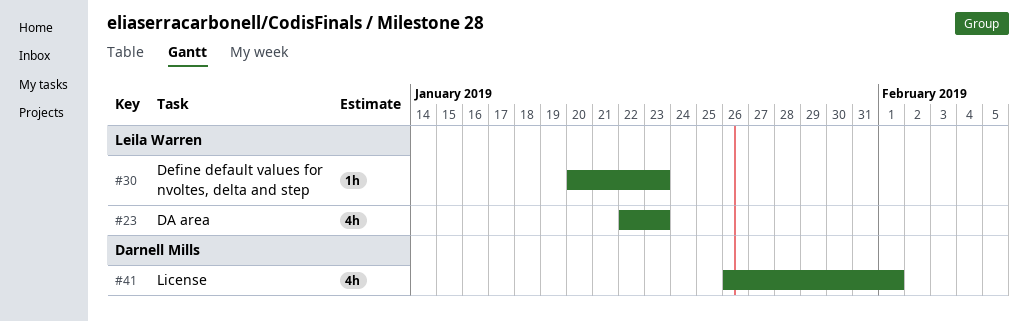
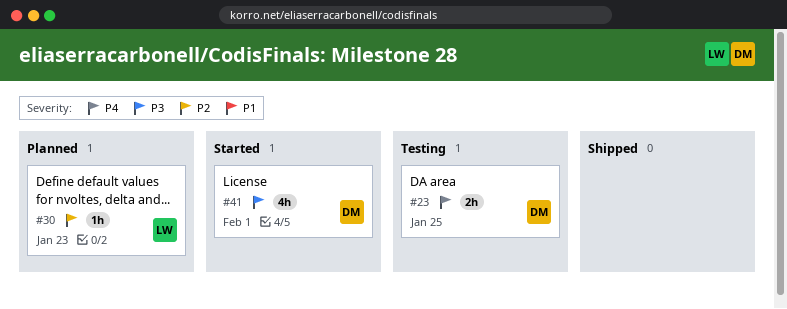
#23, owner: Leila Warren -> Darnell Mills
#23, estimate: 4h -> 2h
#23, due: Jan 23 -> Jan 25

